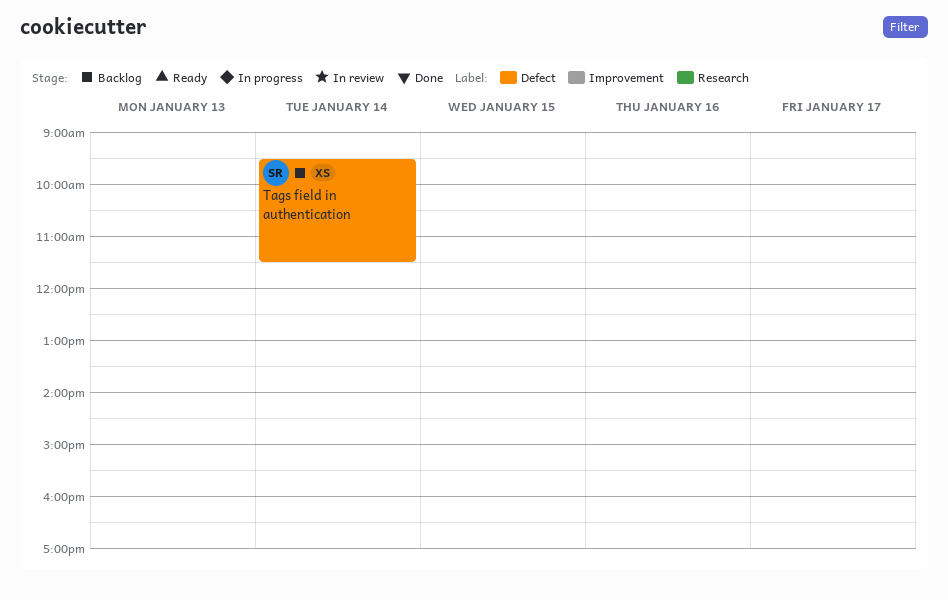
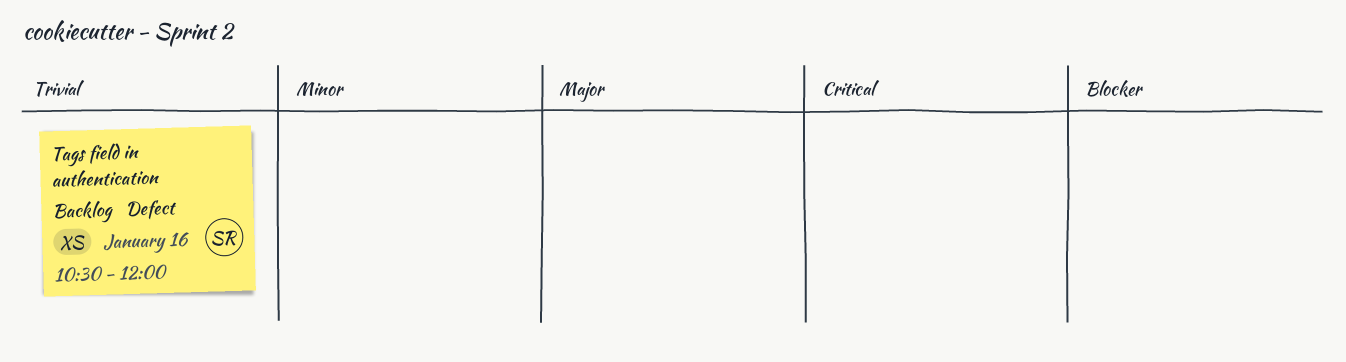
Tags field in authentication, day: Jan 14 -> Jan 16
Tags field in authentication, begins: 09:30 -> 10:30
Tags field in authentication, ends: 11:30 -> 12:00

